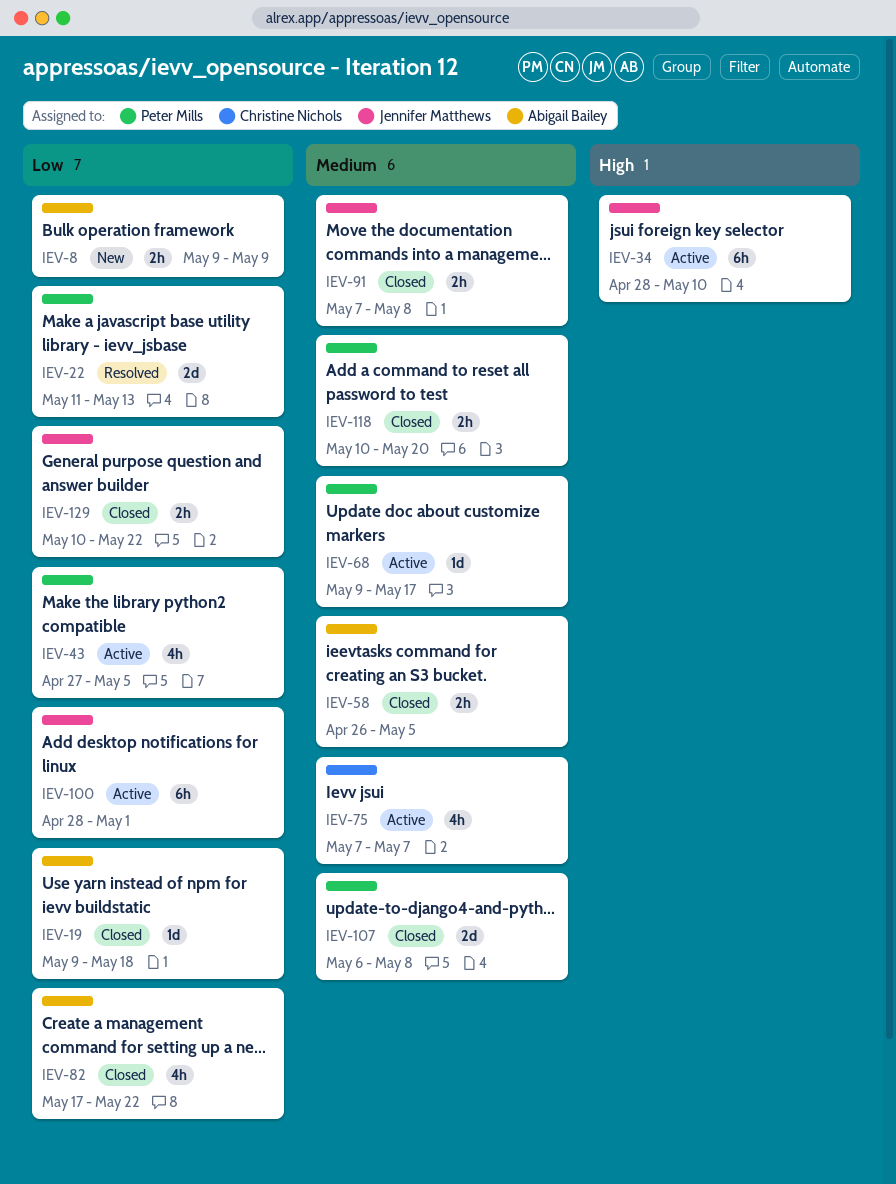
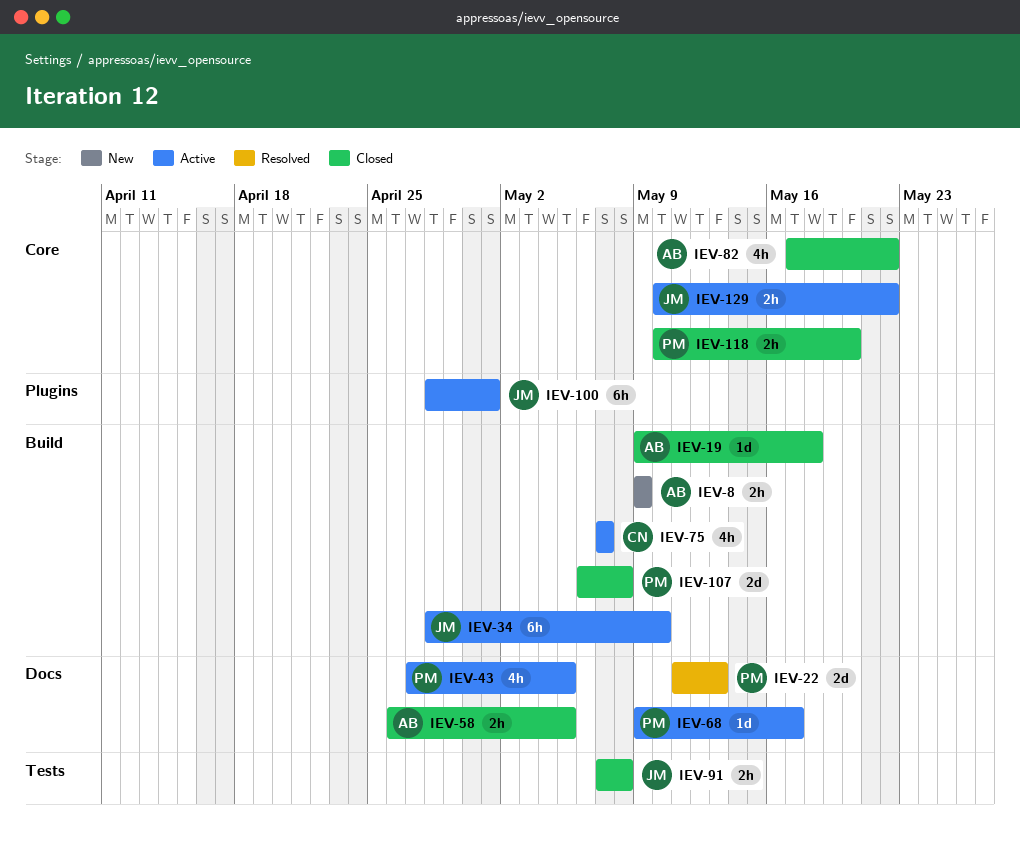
IEV-129, status: Closed -> Active

